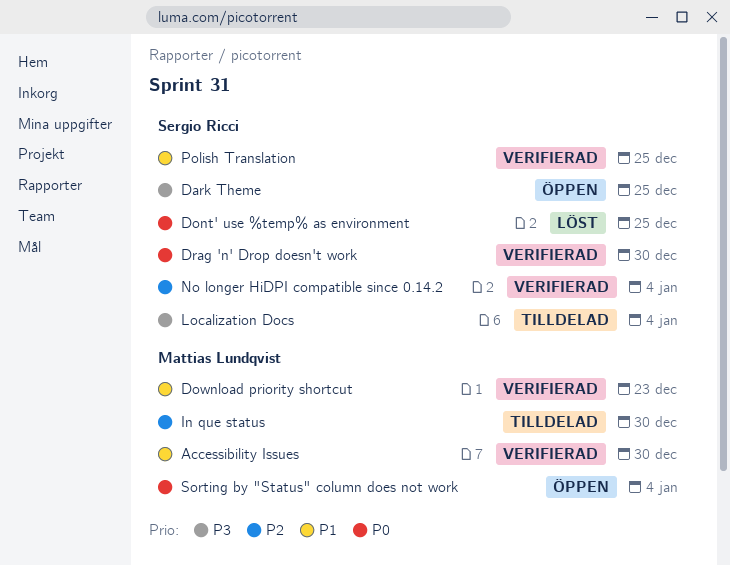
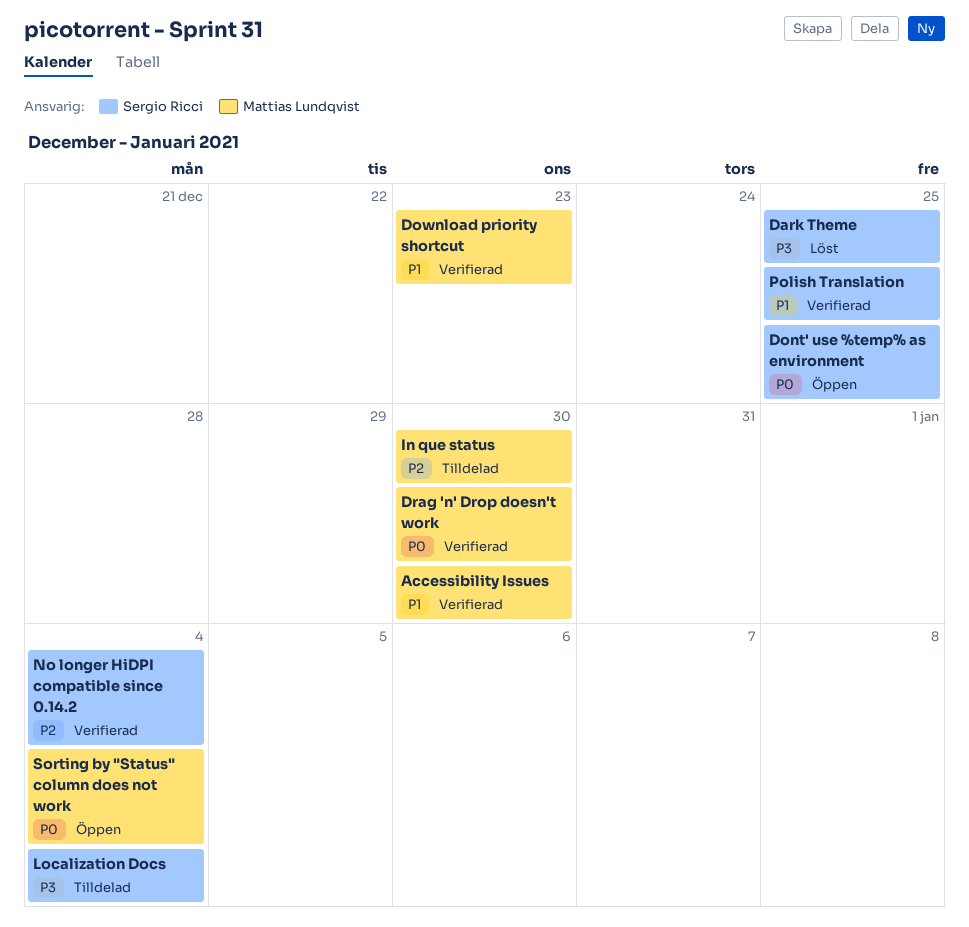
Dark Theme, status: Öppen -> Löst
Dont' use %temp% as environment, status: Löst -> Öppen
Drag 'n' Drop doesn't work, owner: Sergio Ricci -> Mattias Lundqvist

